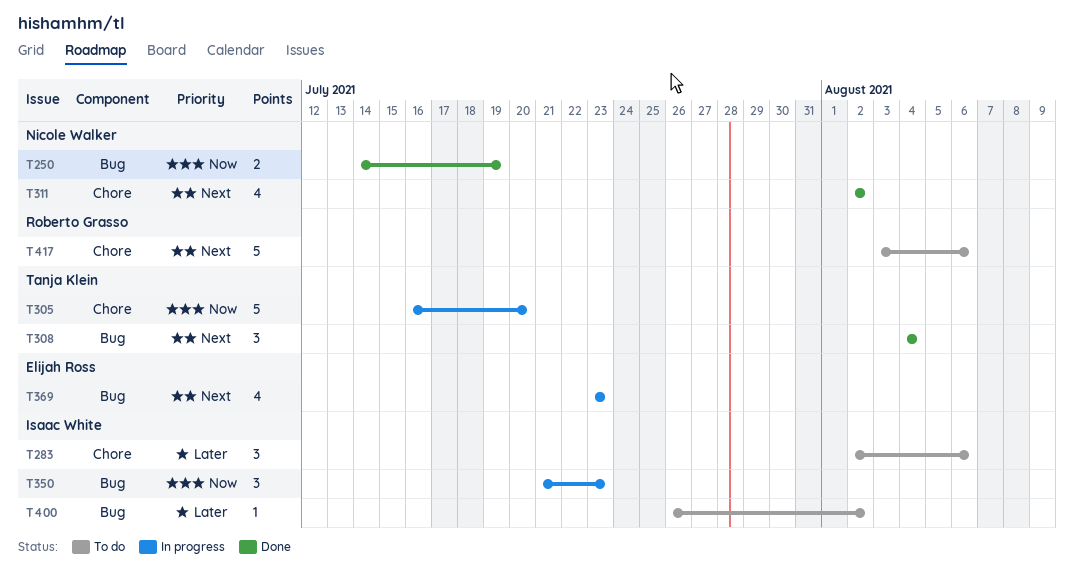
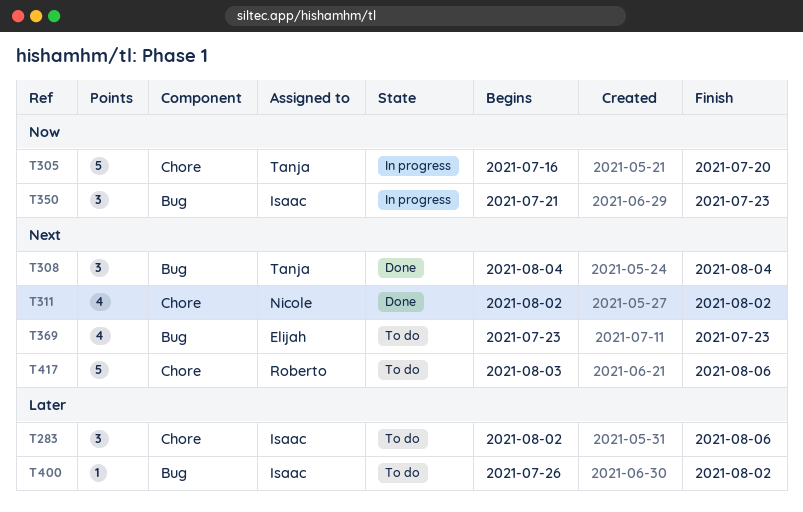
T250: present -> none
T369, status: In progress -> To do

